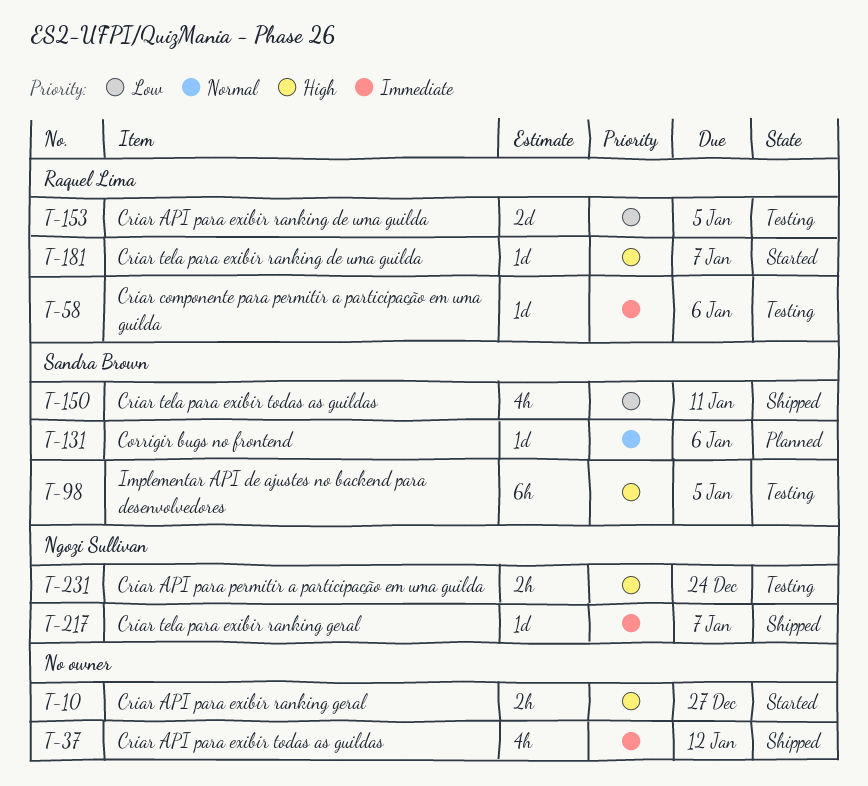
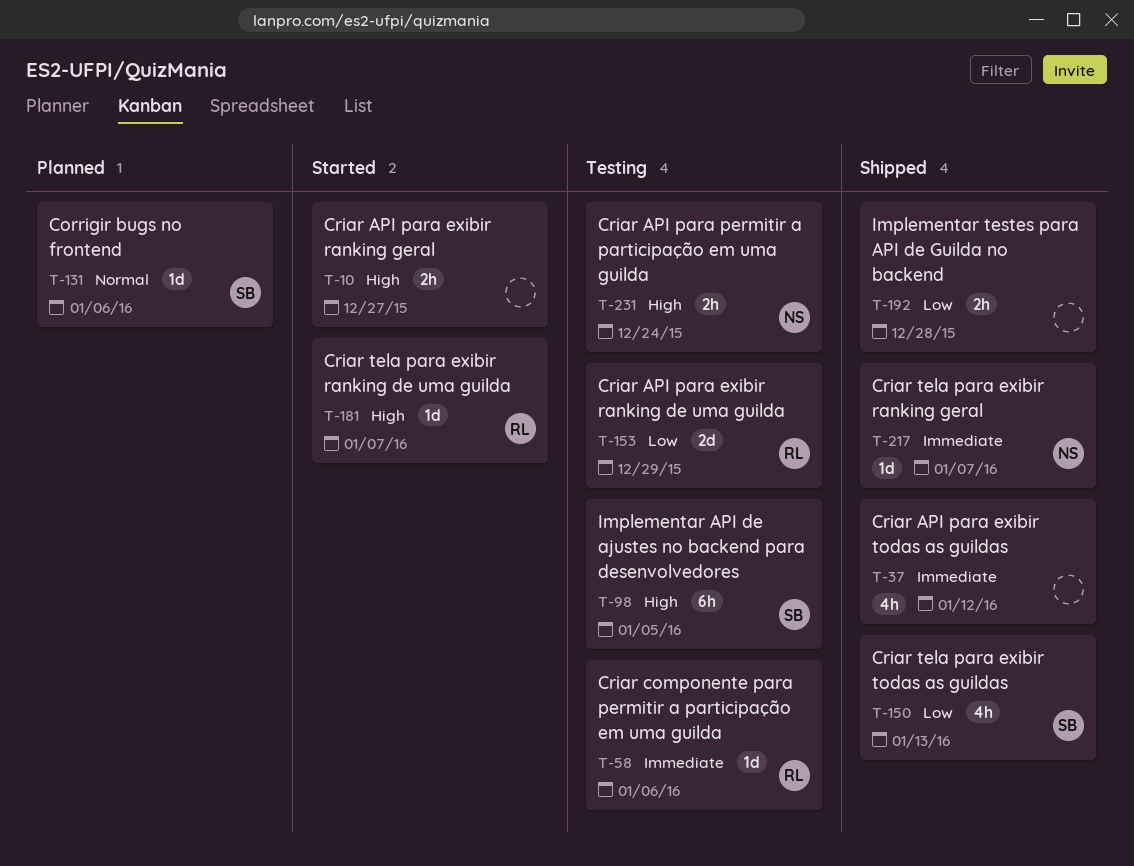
T-150, due: Jan 11 -> Jan 13
T-153, due: Jan 5 -> Dec 29
T-192: none -> present

